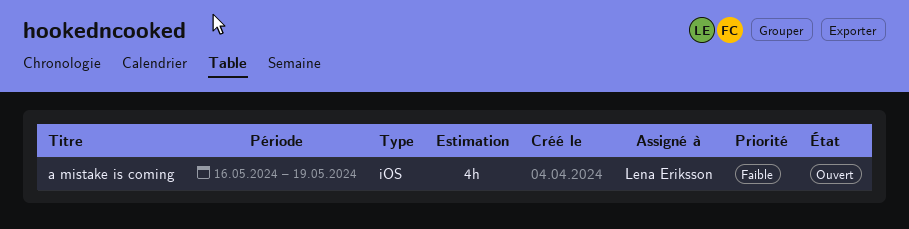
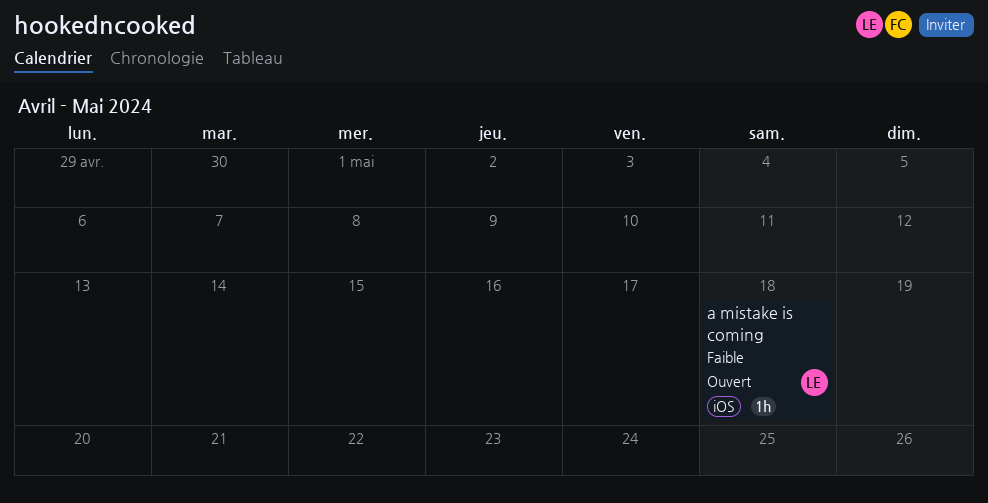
a mistake is coming, estimate: 4h -> 1h
a mistake is coming, due: May 19 -> May 18

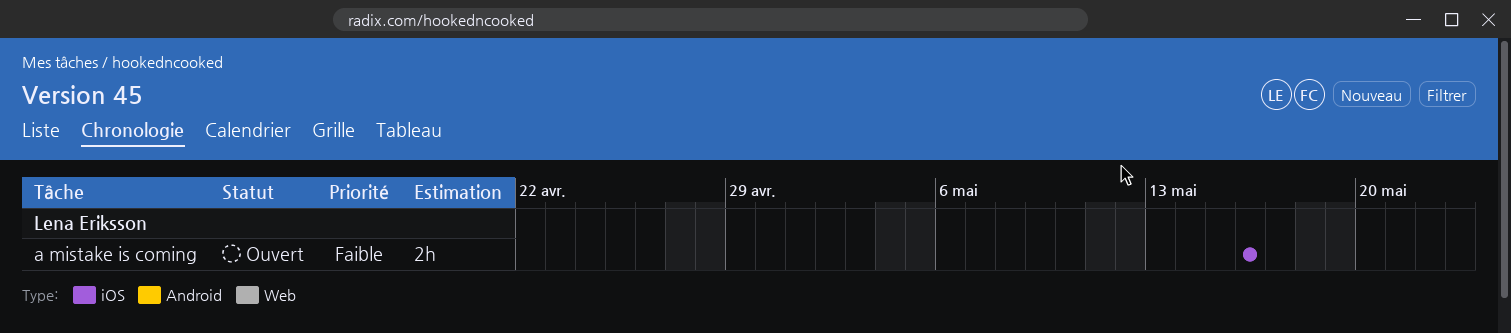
a mistake is coming, estimate: 1h -> 2h
a mistake is coming, due: May 18 -> May 16

